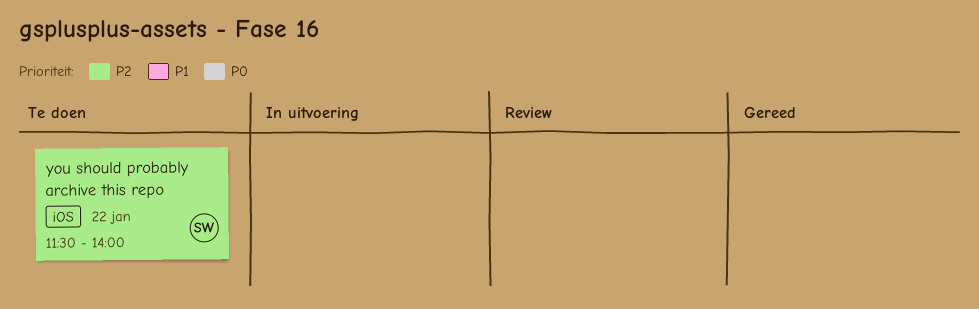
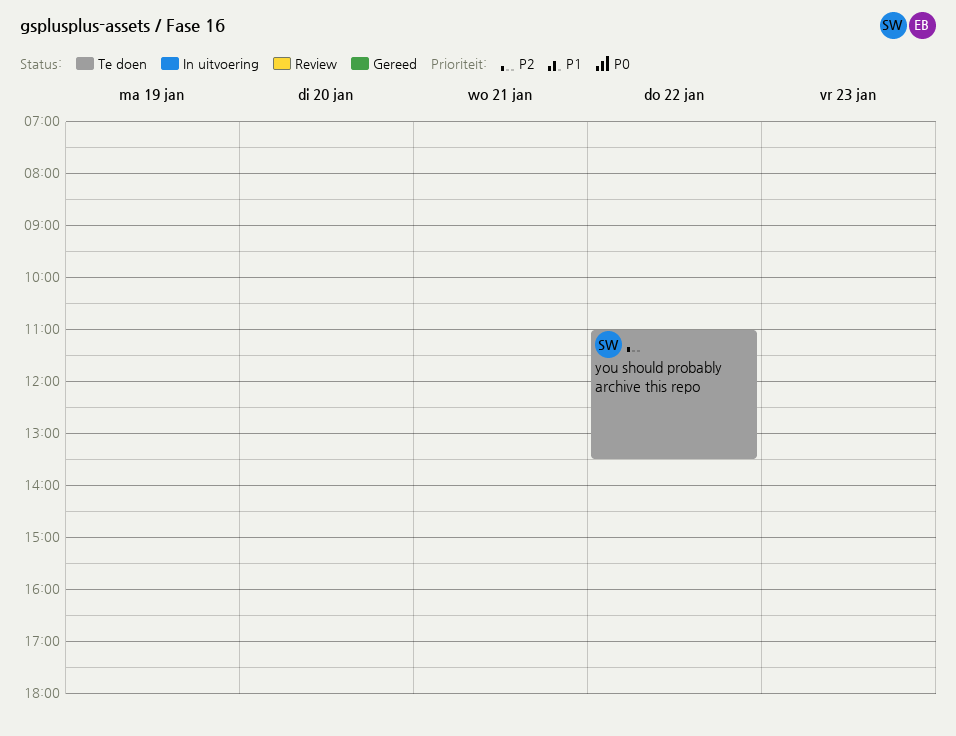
you should probably archive this repo, begins: 11:30 -> 11:00
you should probably archive this repo, ends: 14:00 -> 13:30

